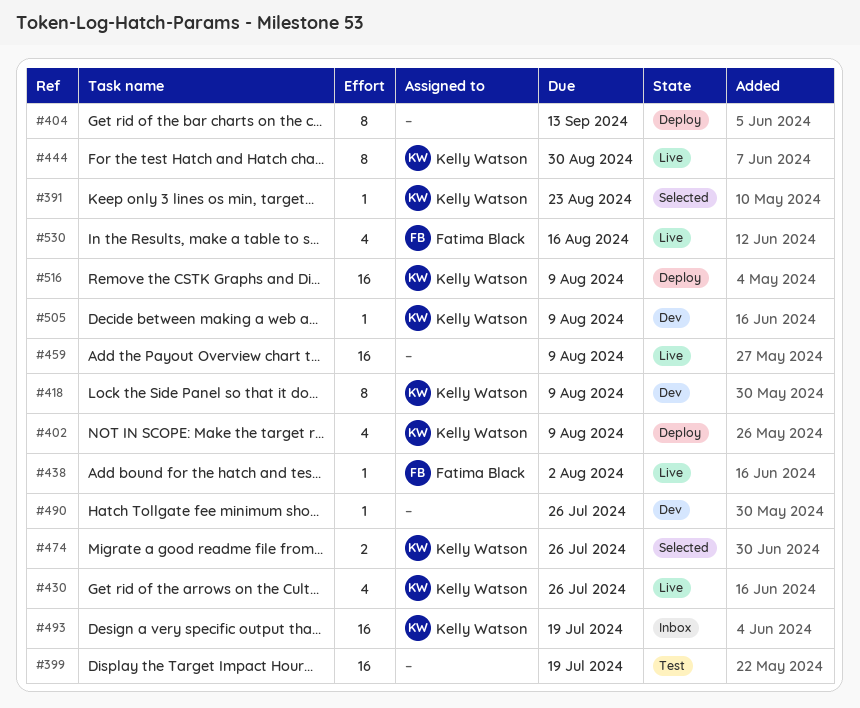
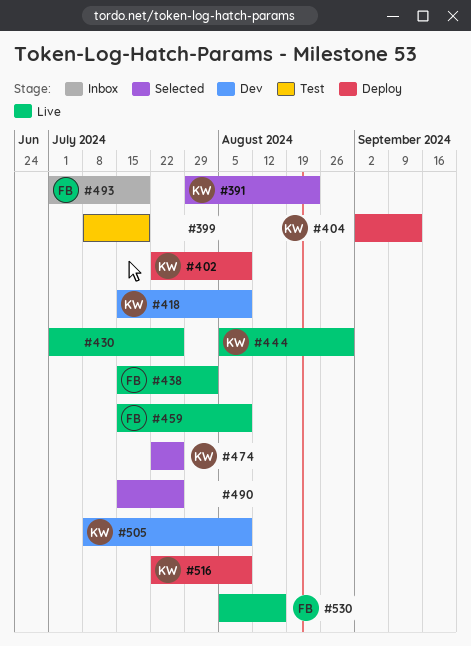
#404, owner: none -> Kelly Watson
#430, owner: Kelly Watson -> none
#459, owner: none -> Fatima Black
#490, status: Dev -> Selected
#493, owner: Kelly Watson -> Fatima Black

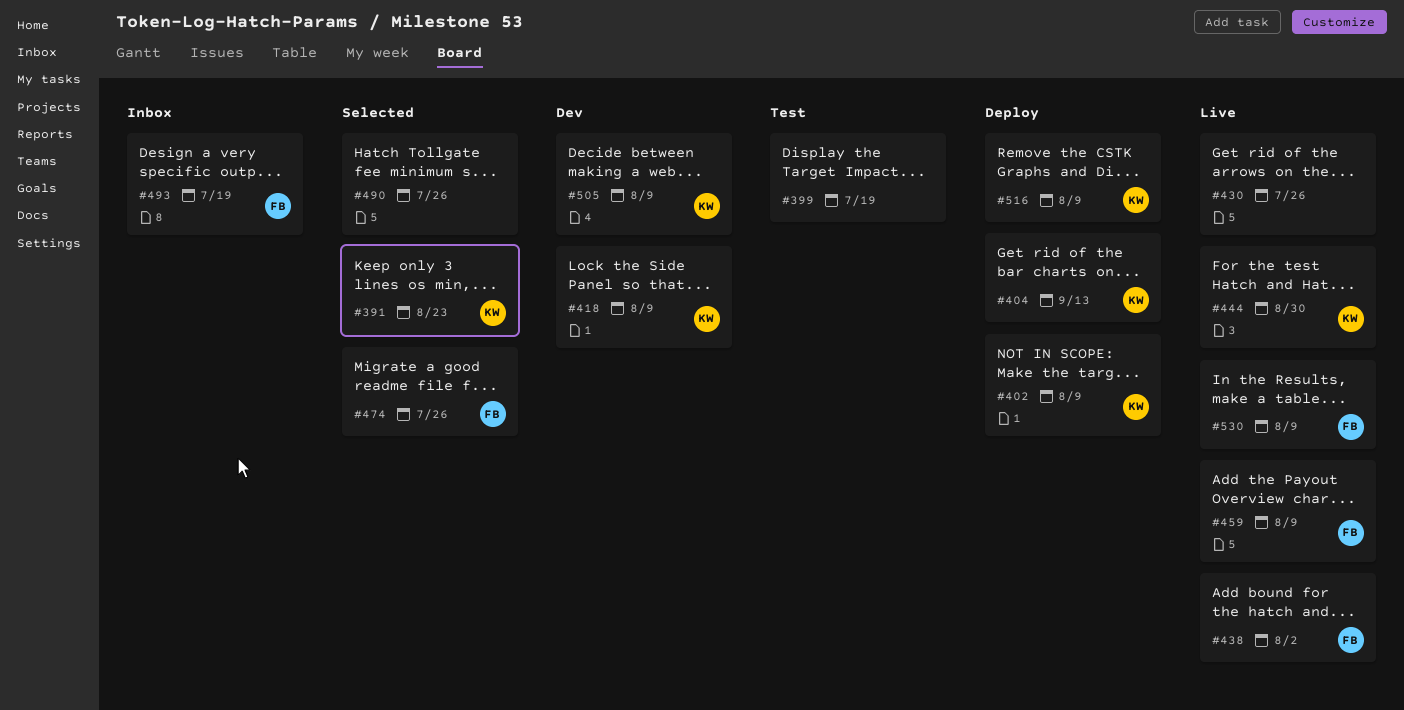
#474, owner: KW -> FB
#530, due: Aug 16 -> Aug 9

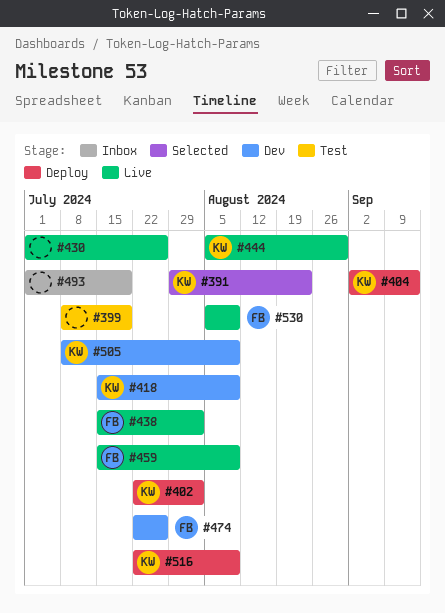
#402, due: Aug 9 -> Aug 2
#474, status: Selected -> Dev
#490: present -> none
#493, owner: FB -> none

